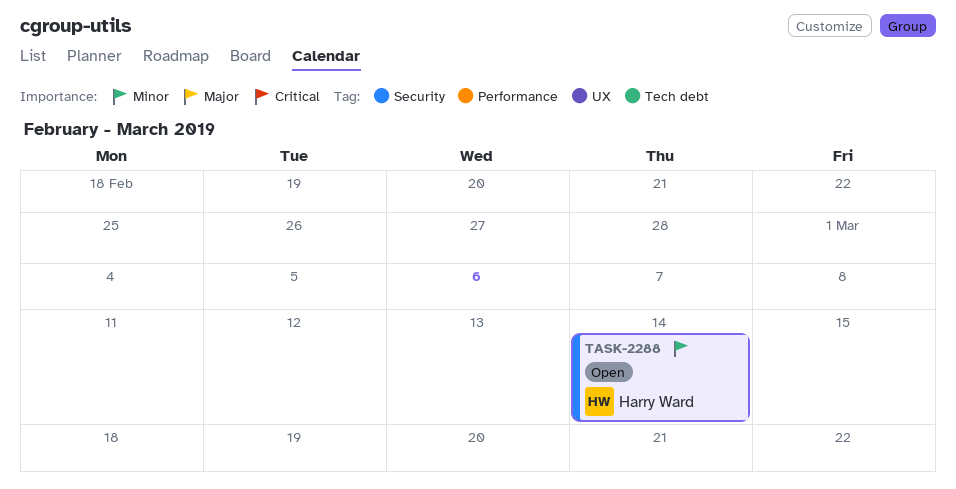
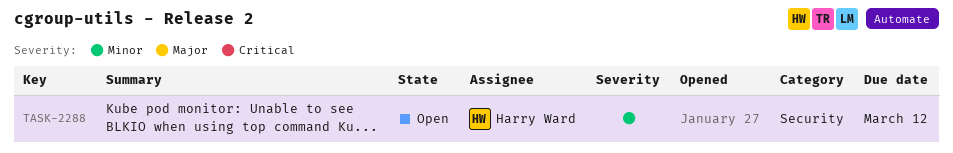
TASK-2288, due: Mar 14 -> Mar 12

